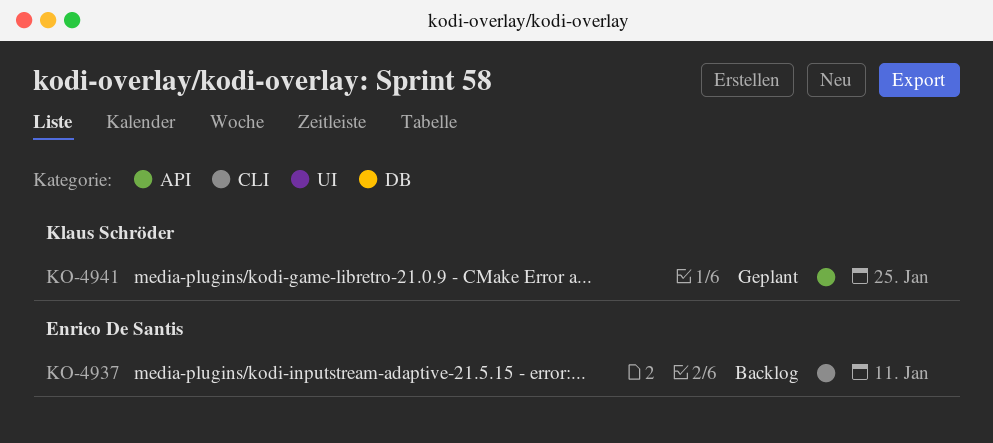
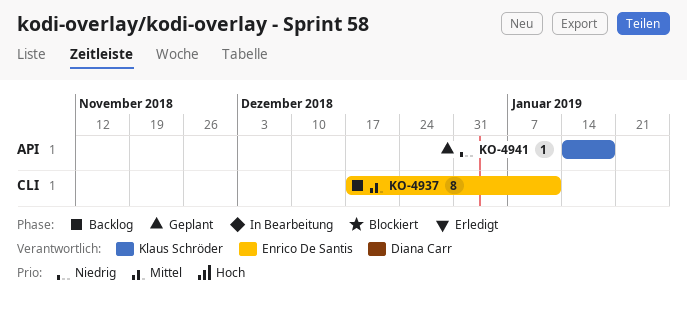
KO-4941, due: Jan 25 -> Jan 18

